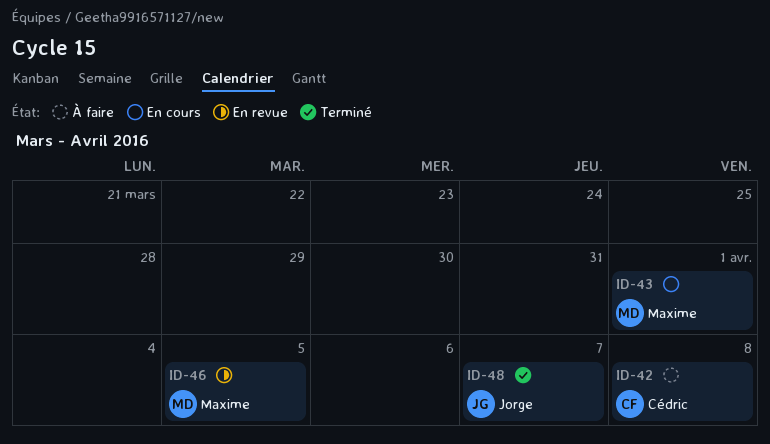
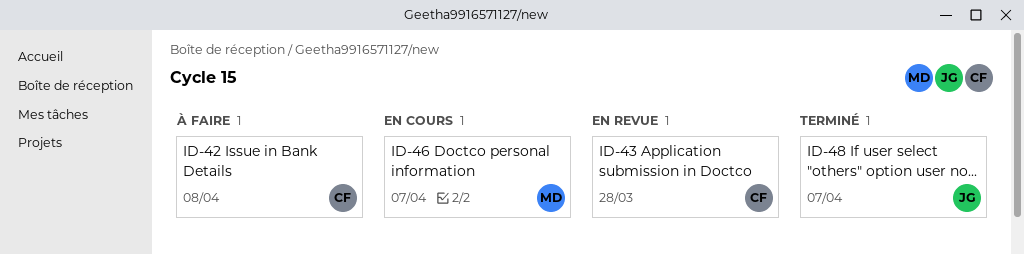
ID-43, status: En cours -> En revue
ID-43, owner: Maxime -> Cédric
ID-43, due: Apr 1 -> Mar 28
ID-46, status: En revue -> En cours
ID-46, due: Apr 5 -> Apr 7

